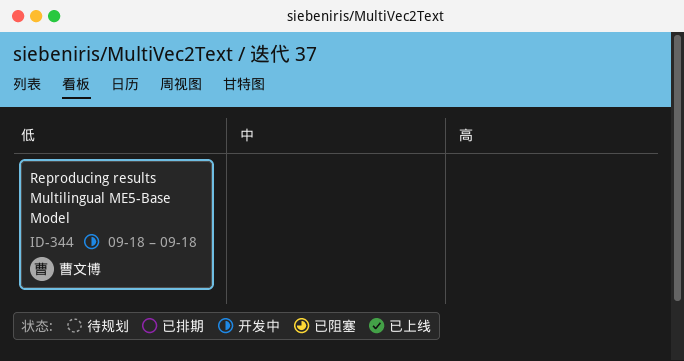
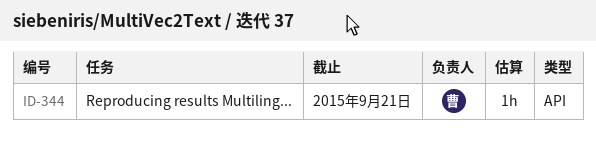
ID-344, due: Sep 18 -> Sep 21

